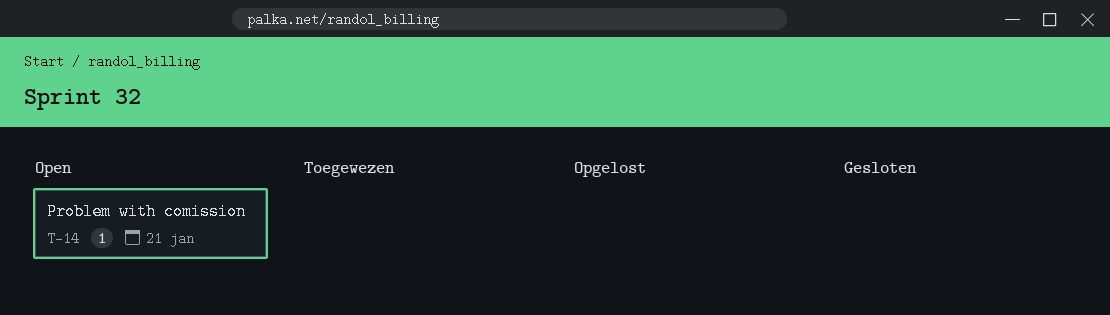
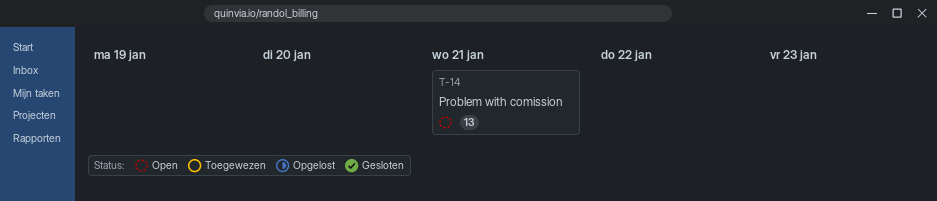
T-14, estimate: 1 -> 13

